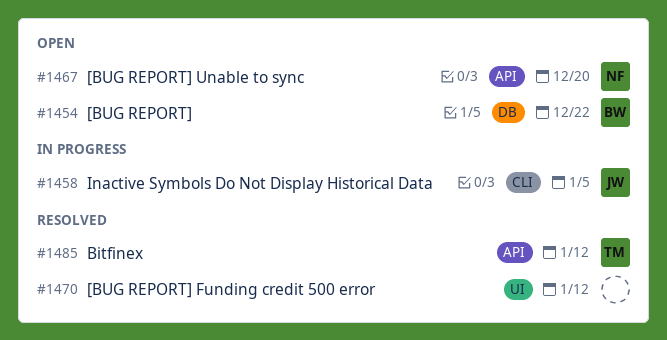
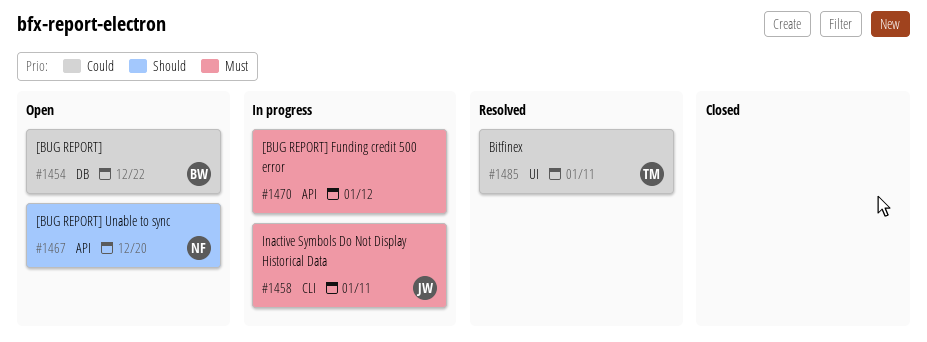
#1458, due: Jan 5 -> Jan 11
#1470, status: Resolved -> In progress
#1470, label: UI -> API
#1485, label: API -> UI
#1485, due: Jan 12 -> Jan 11

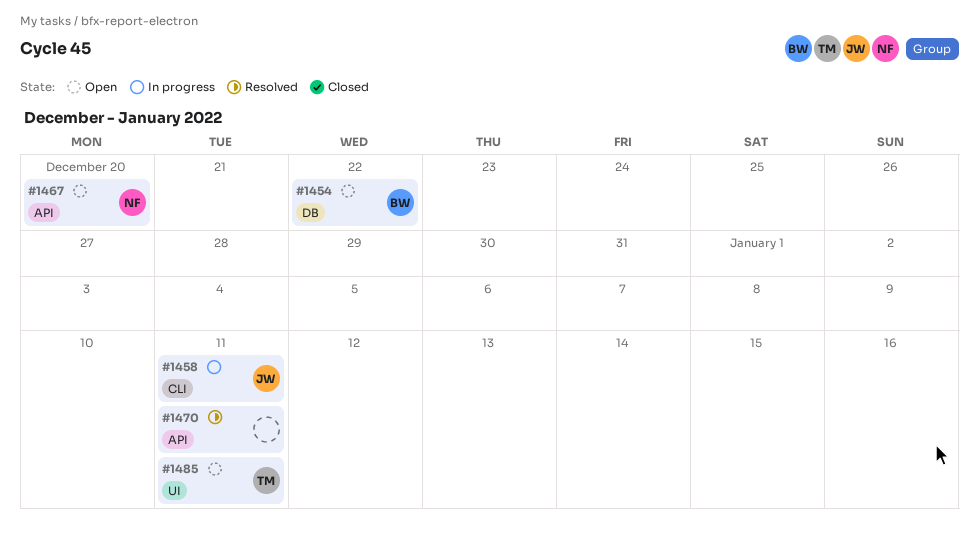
#1470, status: In progress -> Resolved
#1470, due: Jan 12 -> Jan 11
#1485, status: Resolved -> Open

